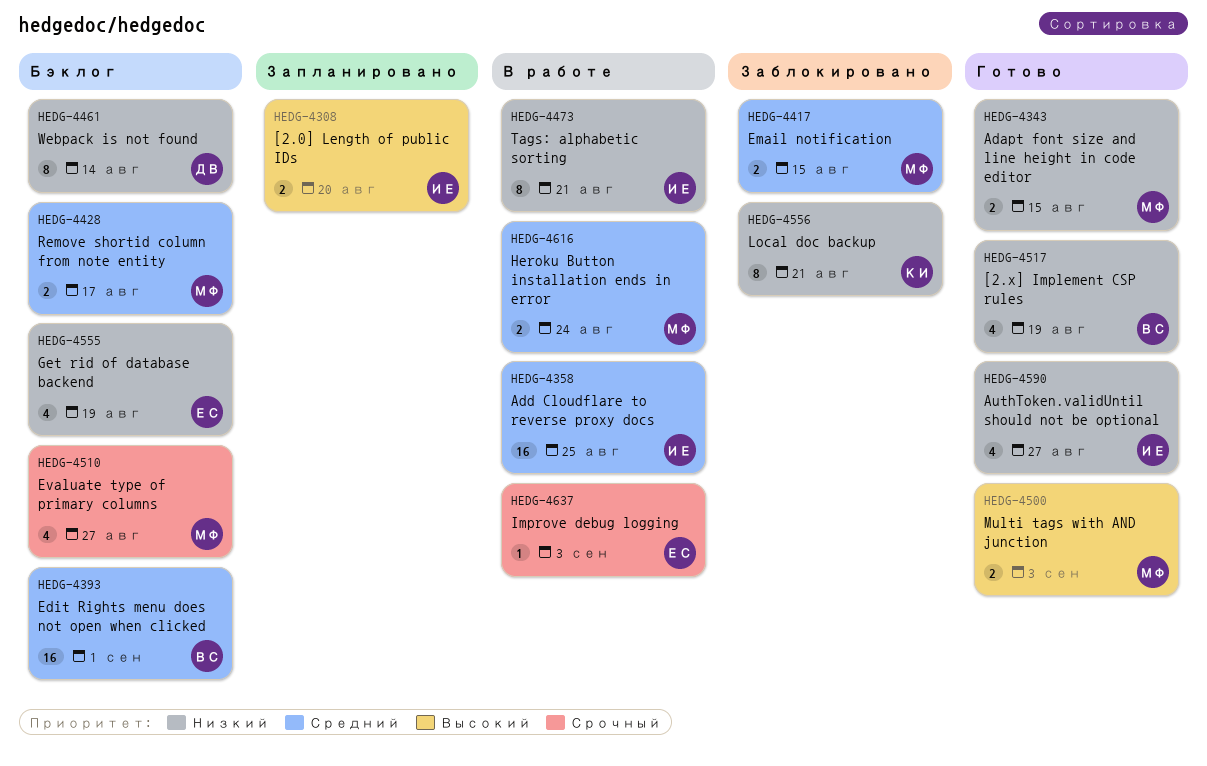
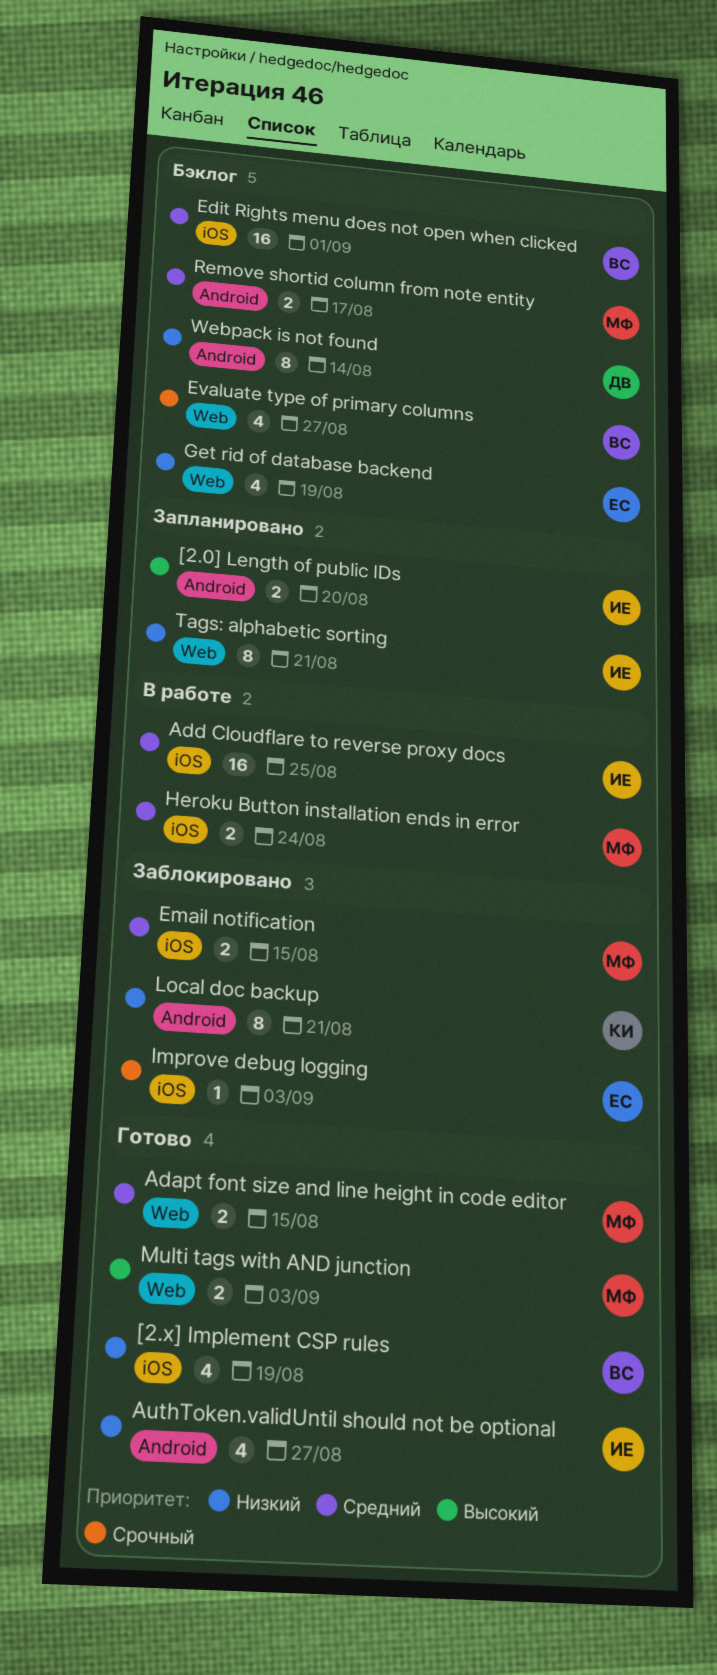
Adapt font size and line height in code editor, priority: Низкий -> Средний
Evaluate type of primary columns, owner: МФ -> ВС
Improve debug logging, status: В работе -> Заблокировано
Tags: alphabetic sorting, status: В работе -> Запланировано

